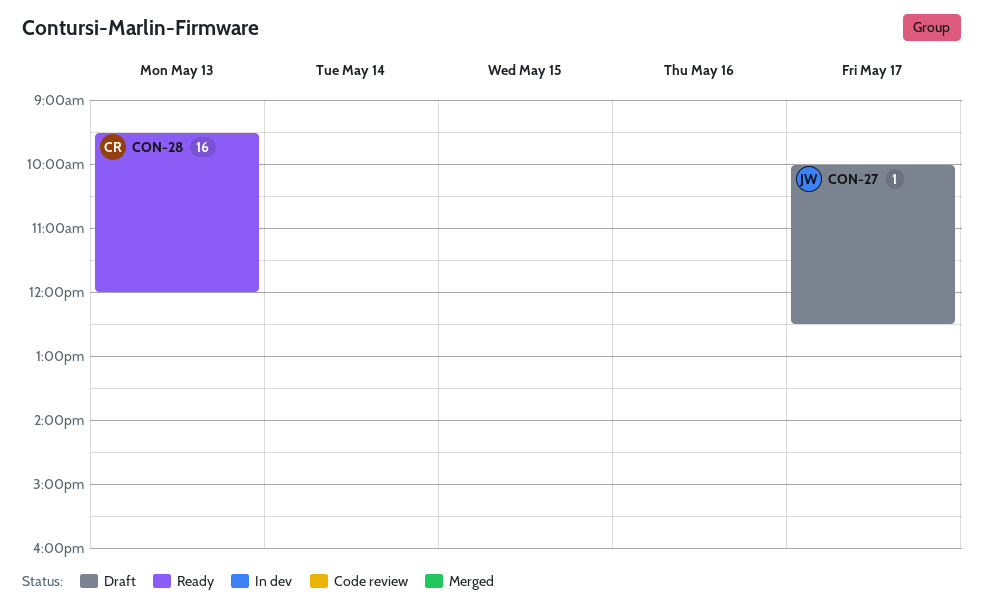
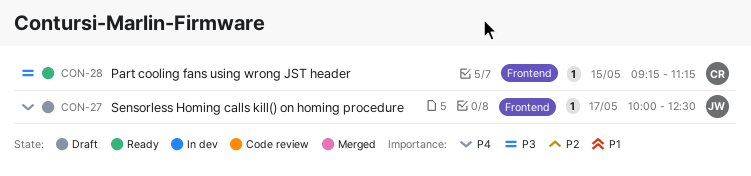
CON-28, estimate: 16 -> 1
CON-28, day: May 13 -> May 15
CON-28, begins: 09:30 -> 09:15
CON-28, ends: 12:00 -> 11:15

